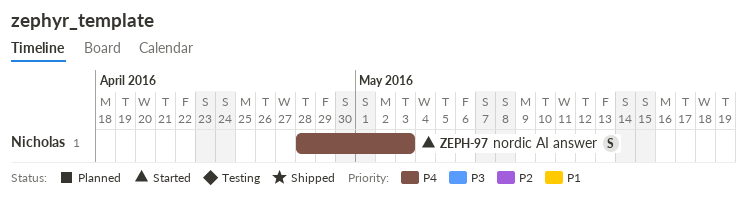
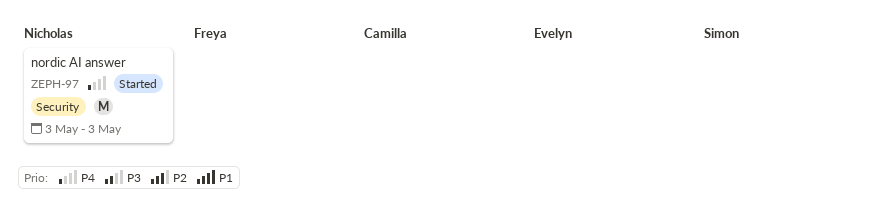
ZEPH-97, estimate: S -> M
ZEPH-97, start: Apr 28 -> May 3

